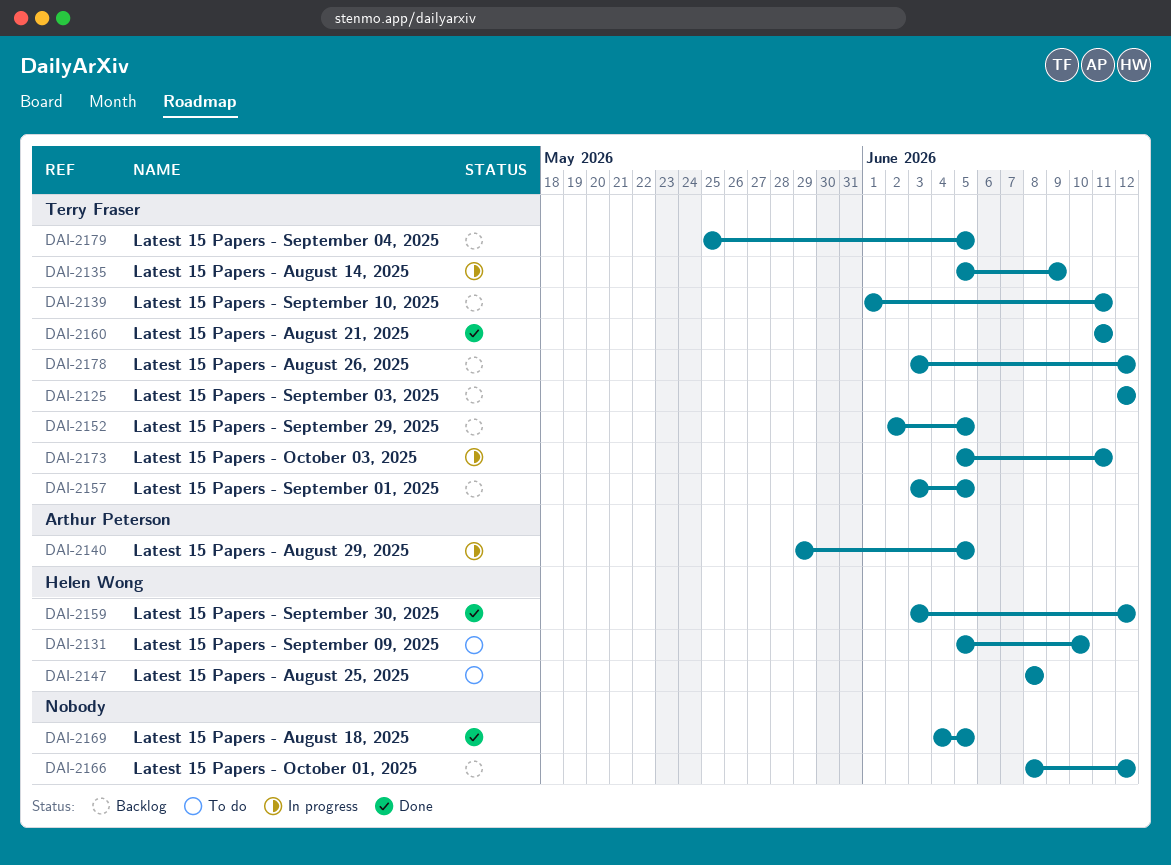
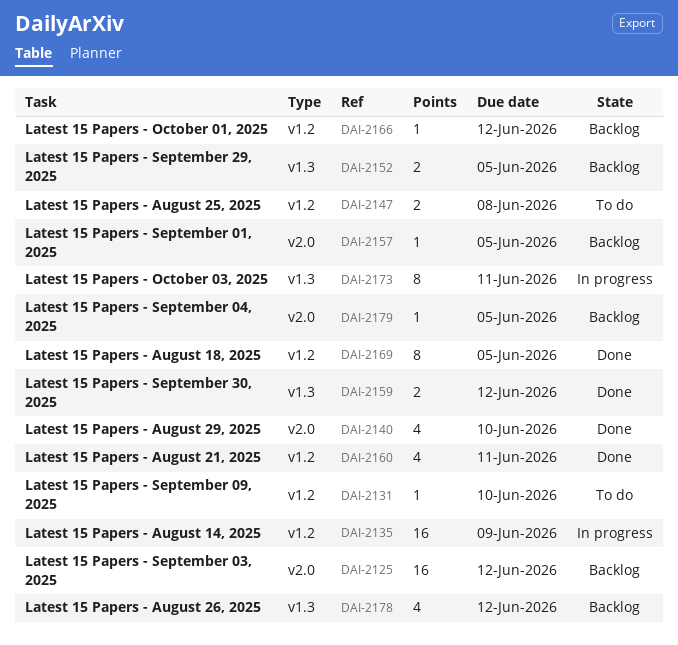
DAI-2139: present -> none
DAI-2140, status: In progress -> Done
DAI-2140, due: Jun 5 -> Jun 10

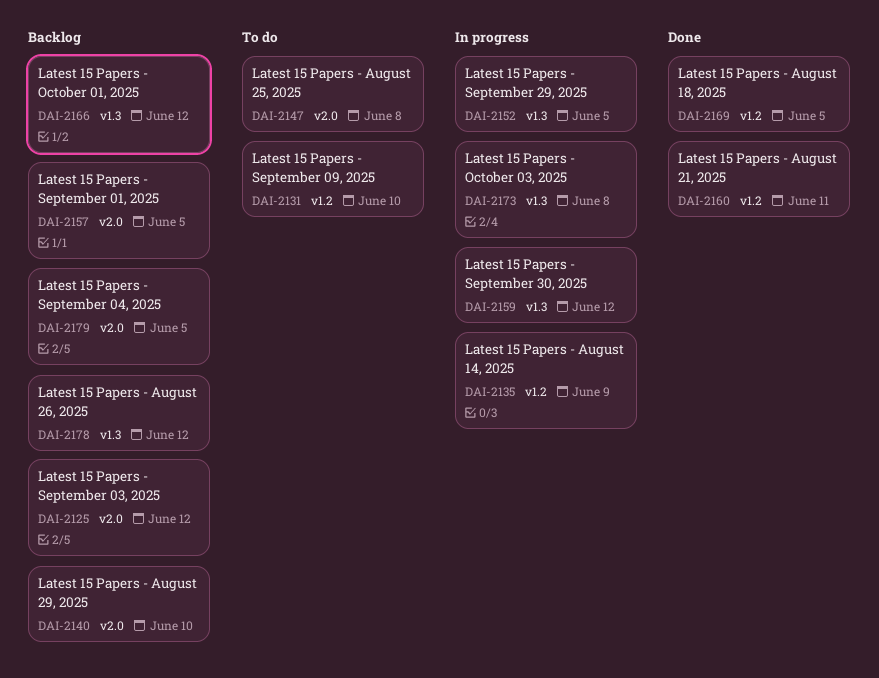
DAI-2140, status: Done -> Backlog
DAI-2147, label: v1.2 -> v2.0
DAI-2152, status: Backlog -> In progress
DAI-2159, status: Done -> In progress
DAI-2166, label: v1.2 -> v1.3
DAI-2173, due: Jun 11 -> Jun 8

